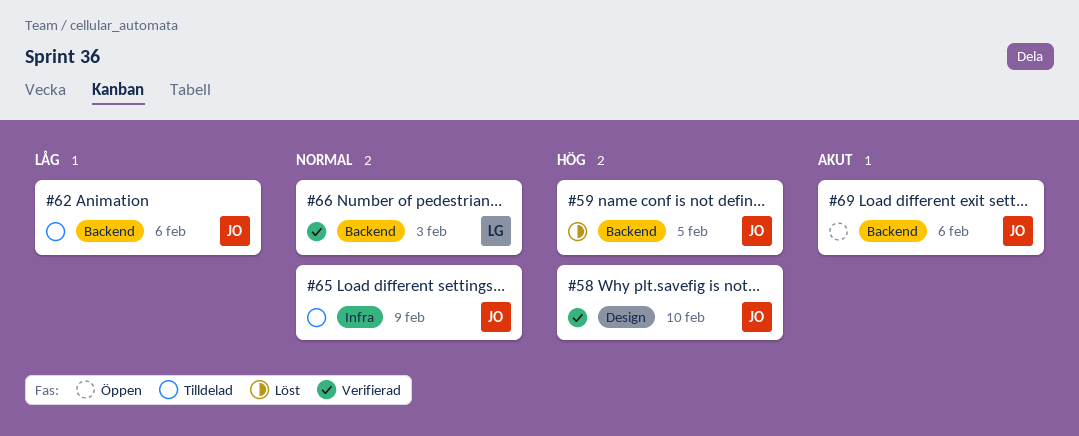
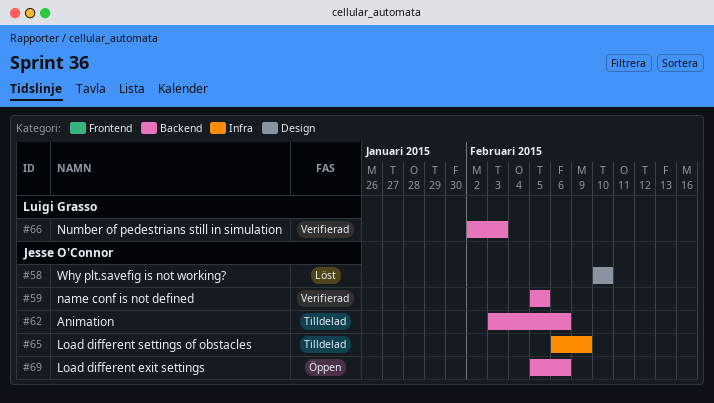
#58, status: Verifierad -> Löst
#59, status: Löst -> Verifierad

